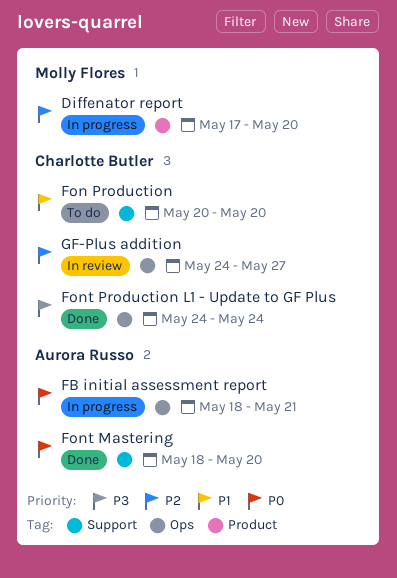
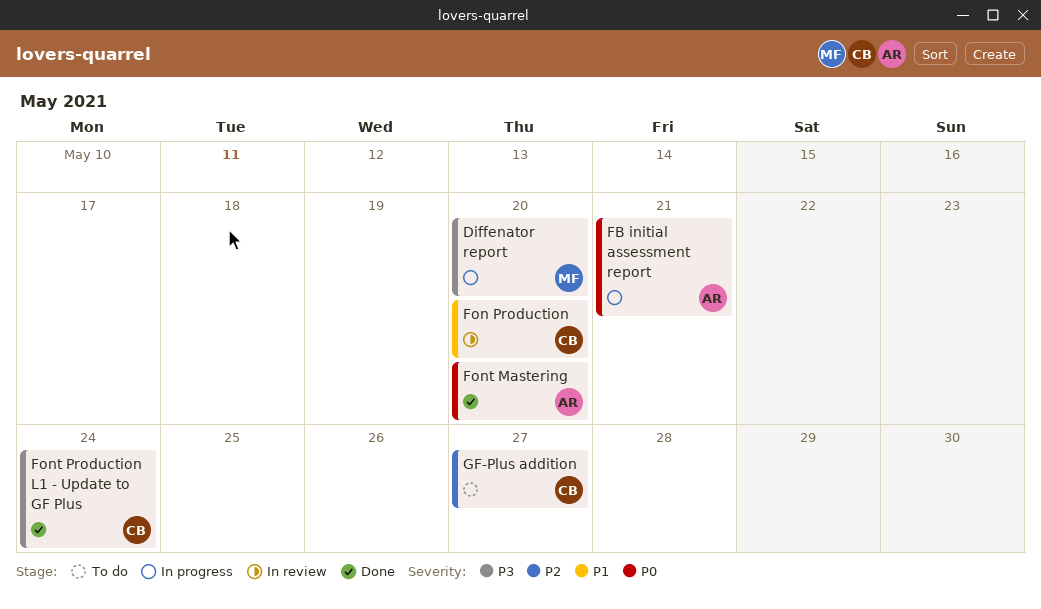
Diffenator report, priority: P2 -> P3
Fon Production, status: To do -> In review
GF-Plus addition, status: In review -> To do

